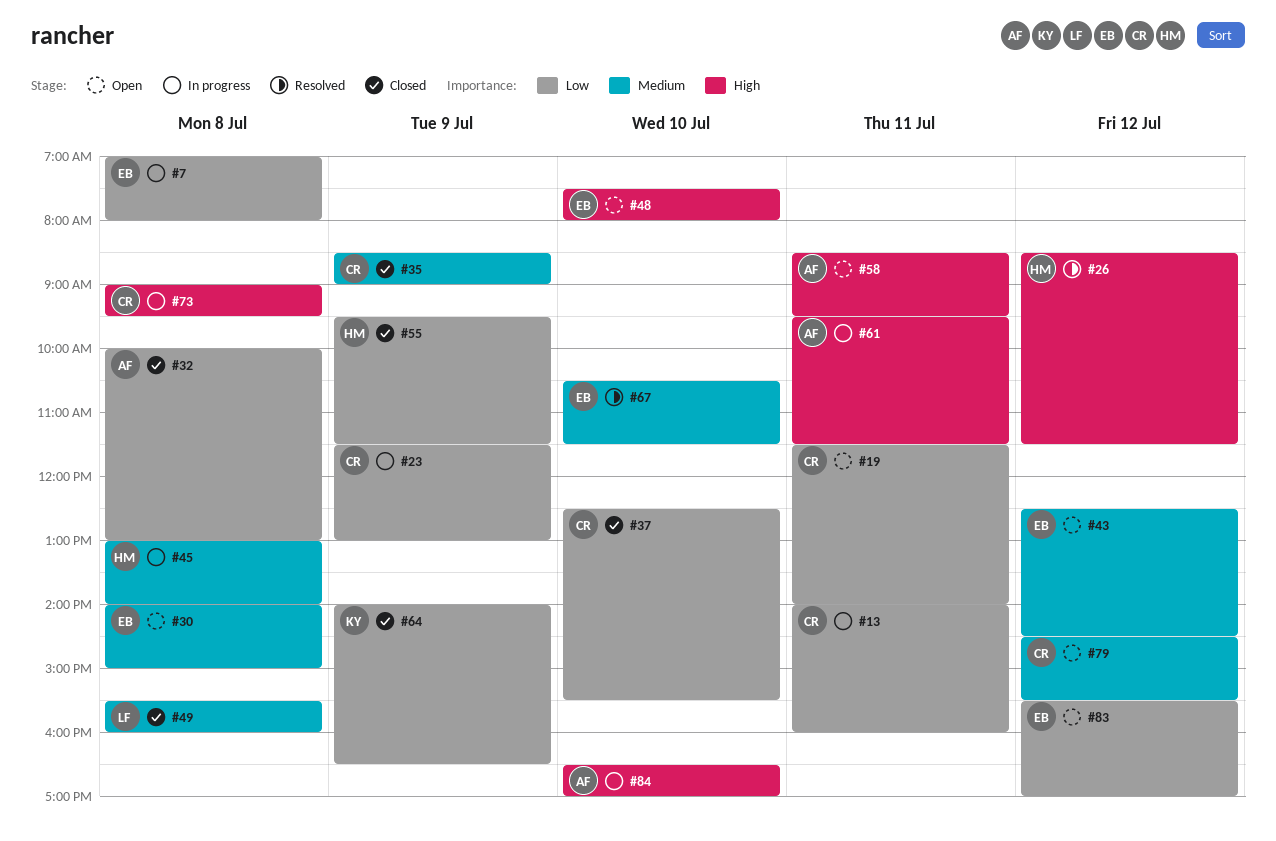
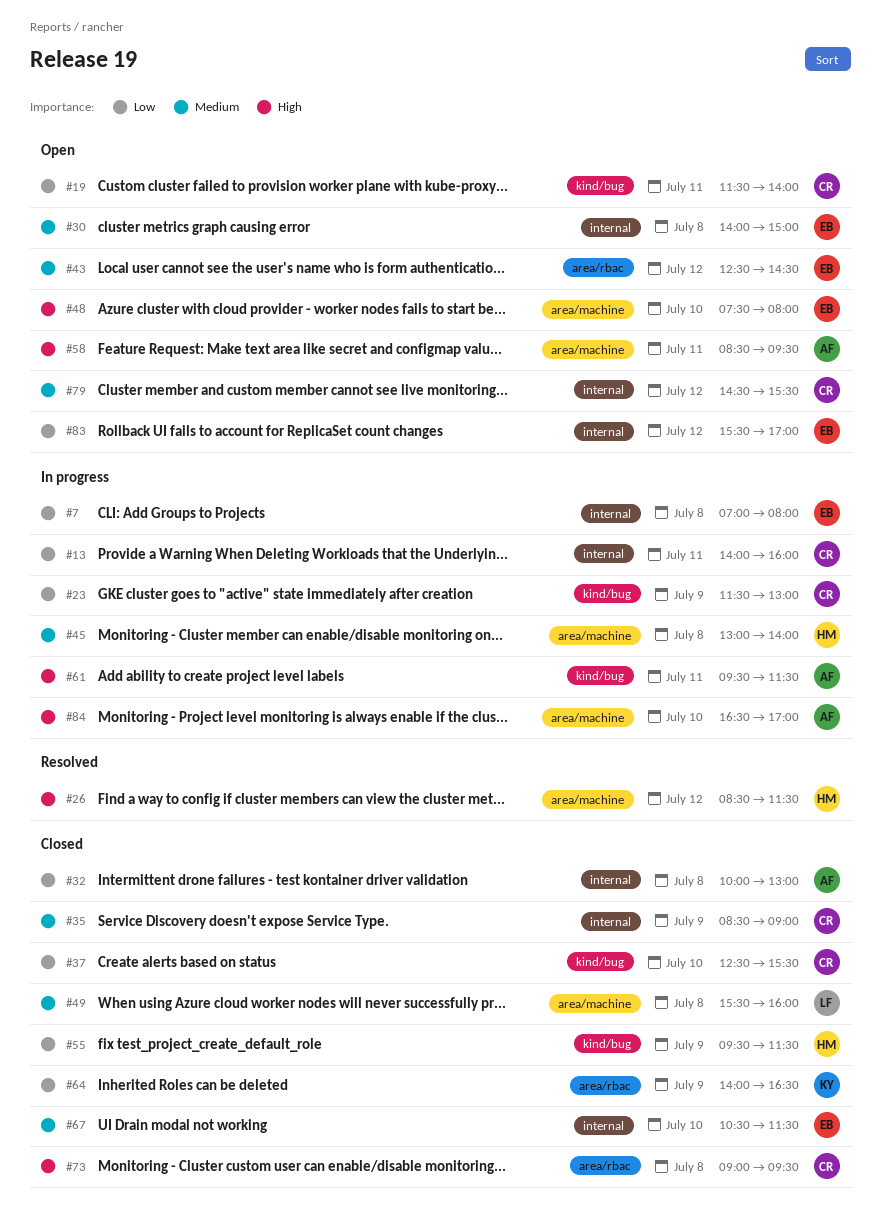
#67, status: Resolved -> Closed
#73, status: In progress -> Closed

